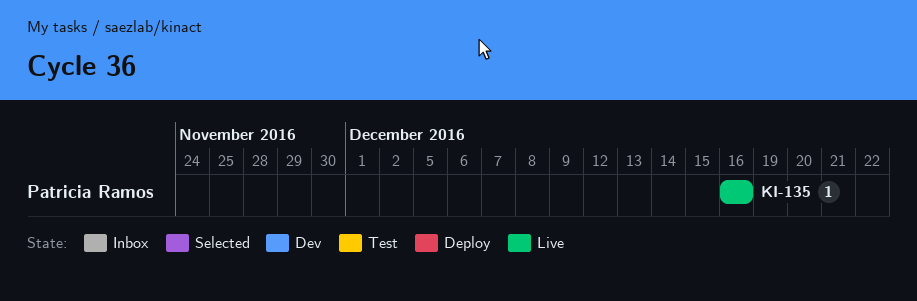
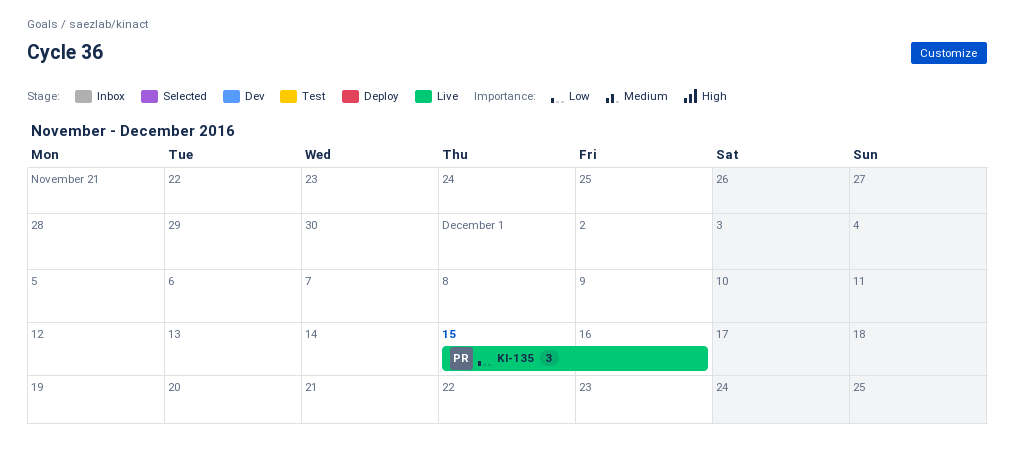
KI-135, estimate: 1 -> 3
KI-135, start: Dec 16 -> Dec 15

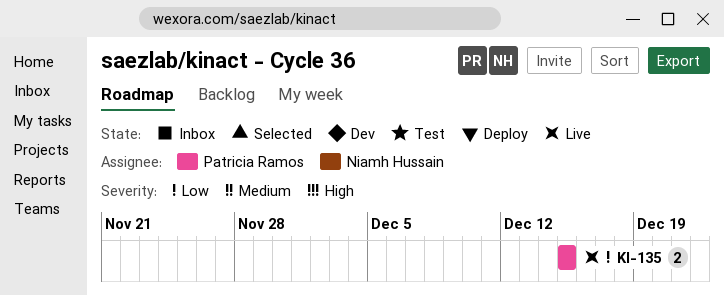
KI-135, estimate: 3 -> 2
KI-135, due: Dec 16 -> Dec 15

